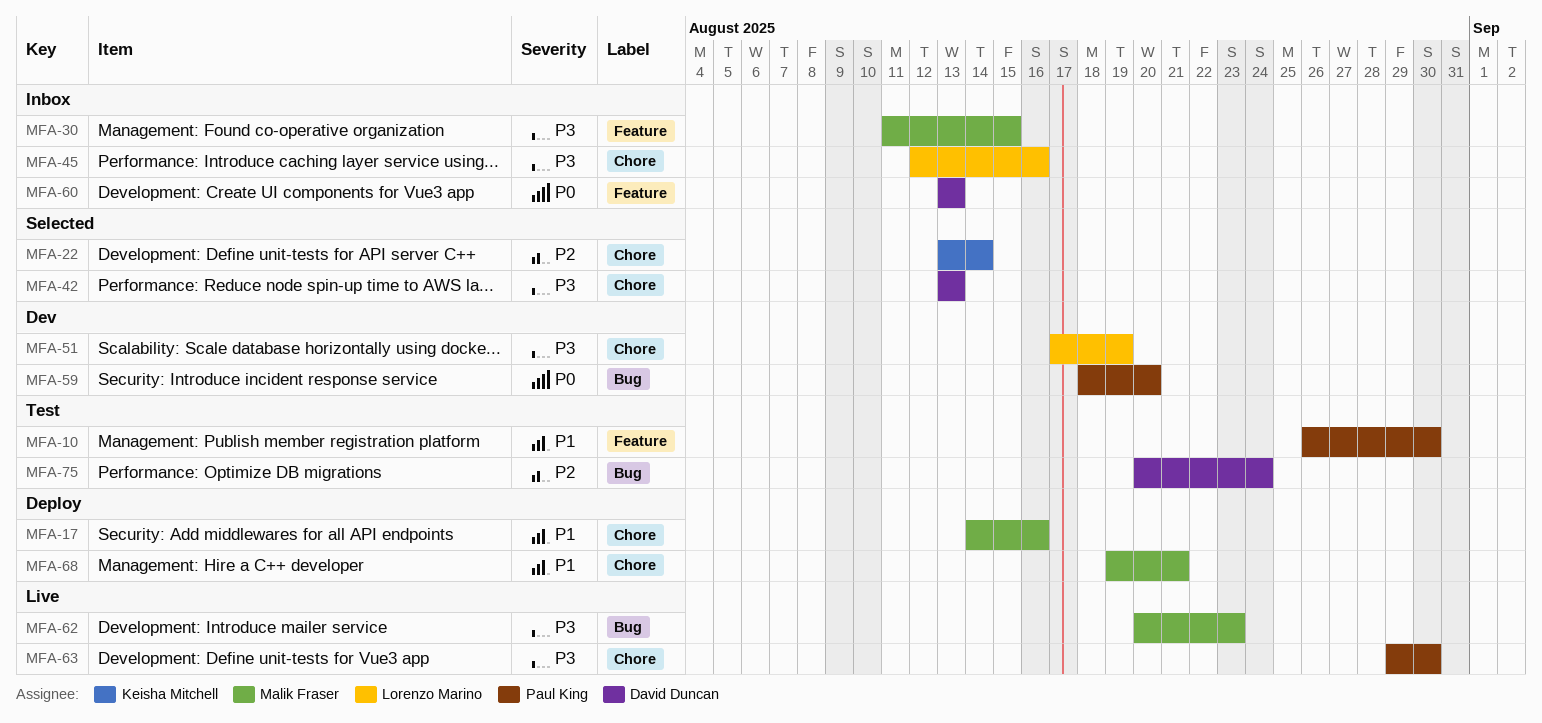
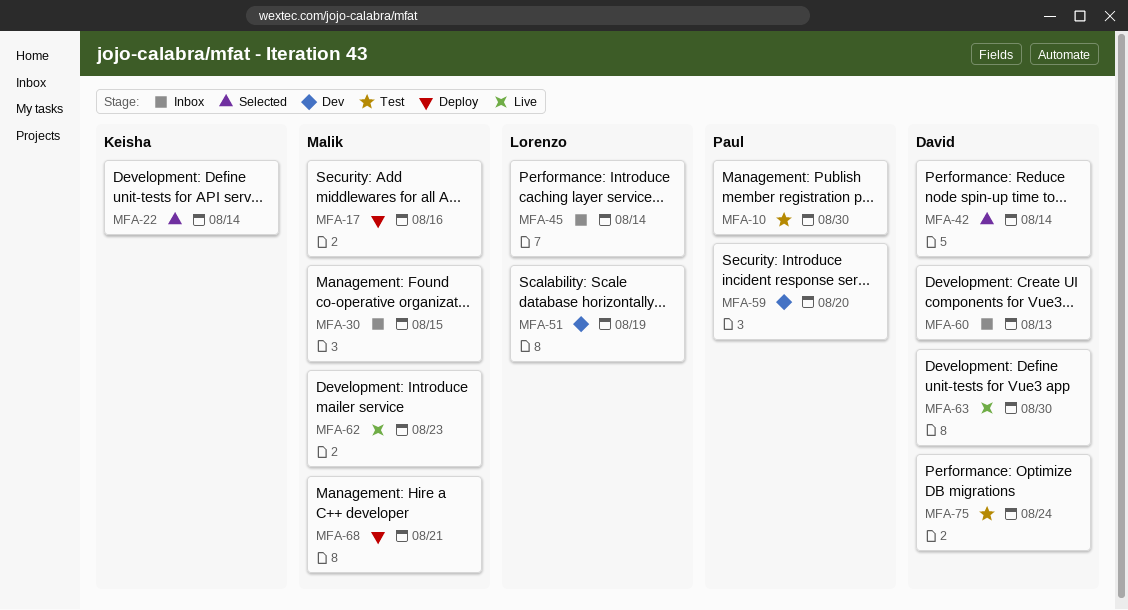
MFA-42, due: Aug 13 -> Aug 14
MFA-45, due: Aug 16 -> Aug 14
MFA-63, owner: Paul King -> David Duncan

